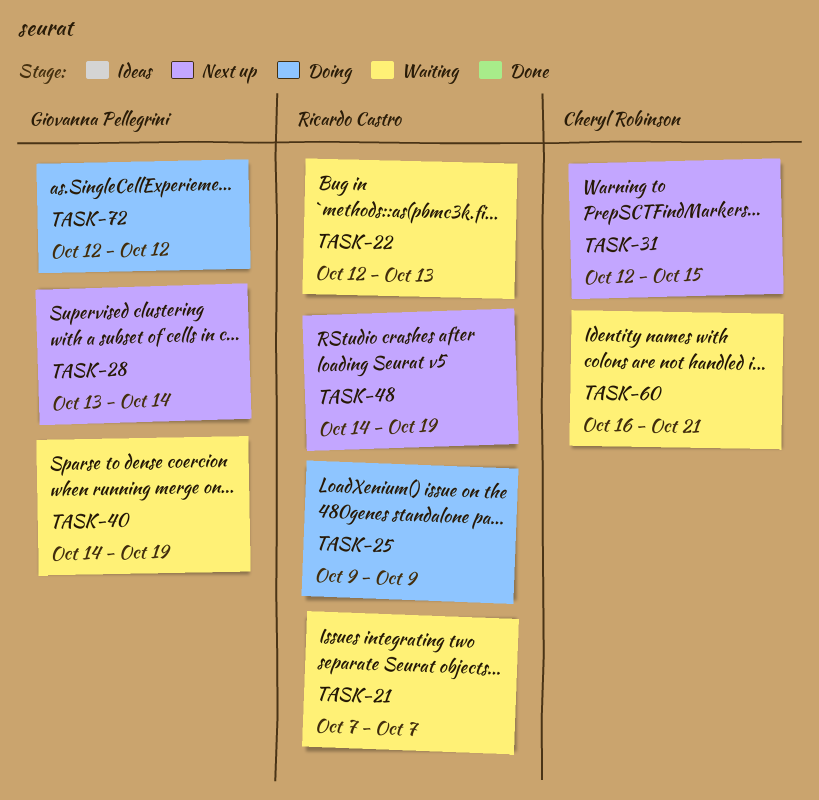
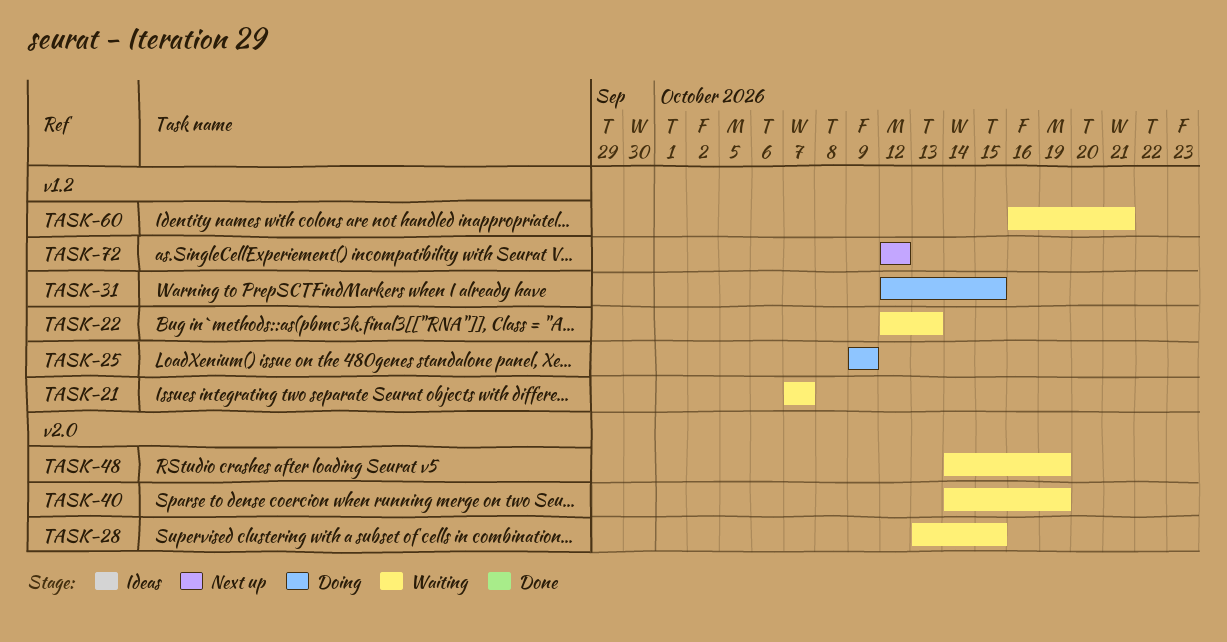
TASK-28, status: Next up -> Waiting
TASK-28, due: Oct 14 -> Oct 15
TASK-31, status: Next up -> Doing
TASK-48, status: Next up -> Waiting
TASK-72, status: Doing -> Next up

